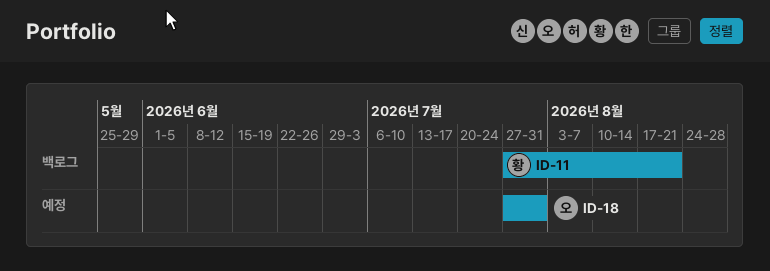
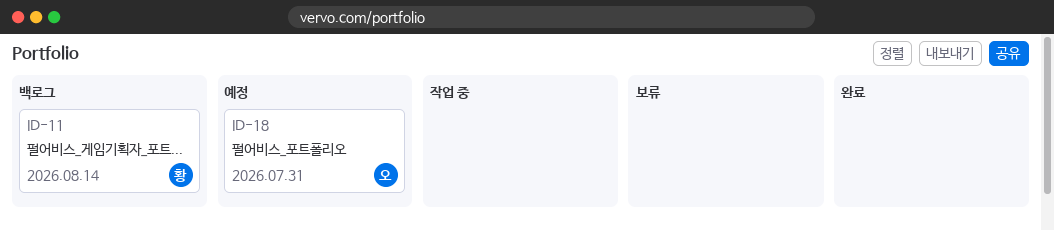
ID-11, due: Aug 21 -> Aug 14

